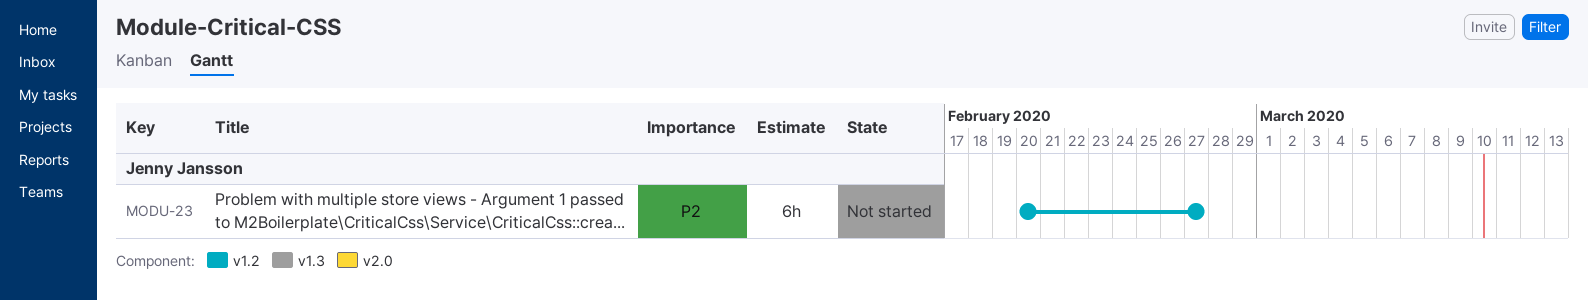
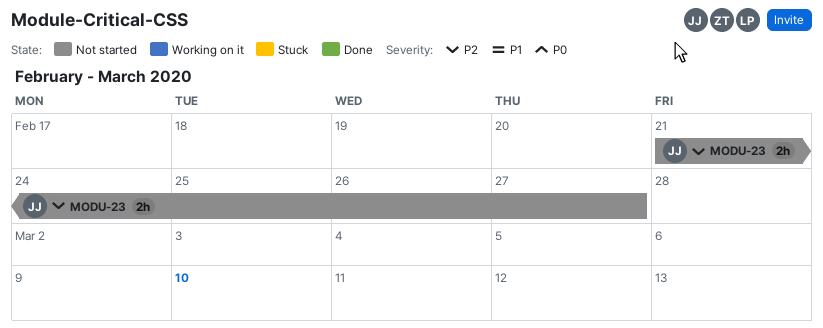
MODU-23, estimate: 6h -> 2h
MODU-23, start: Feb 20 -> Feb 21

